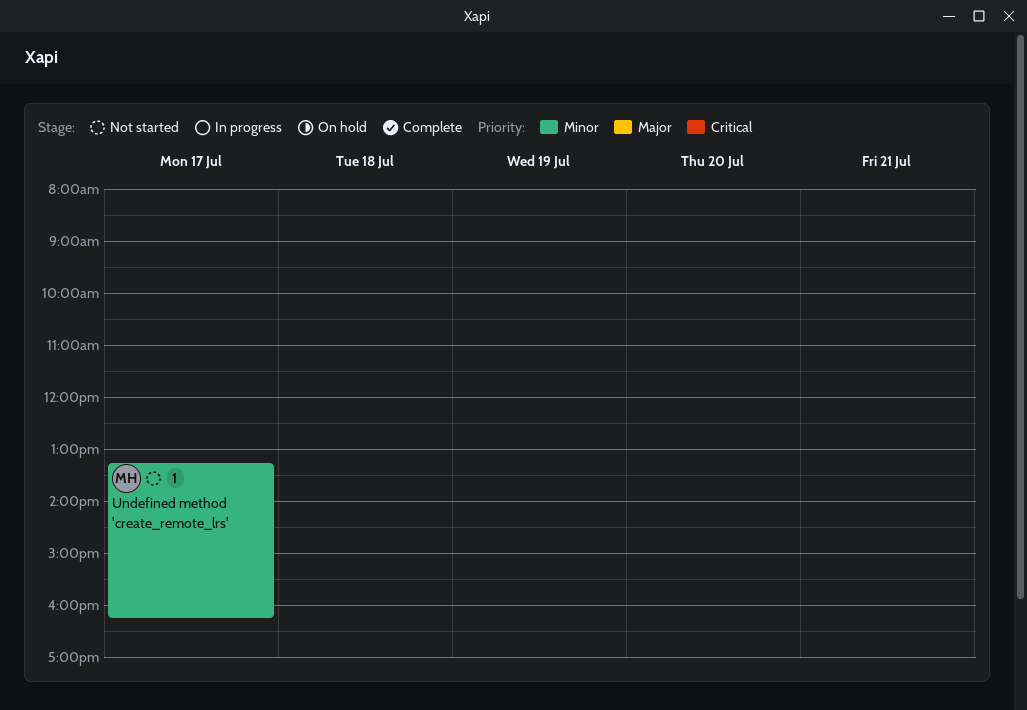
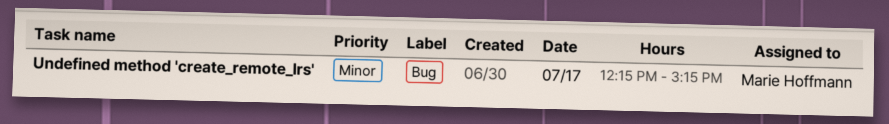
Undefined method 'create_remote_lrs', begins: 13:15 -> 12:15
Undefined method 'create_remote_lrs', ends: 16:15 -> 15:15

